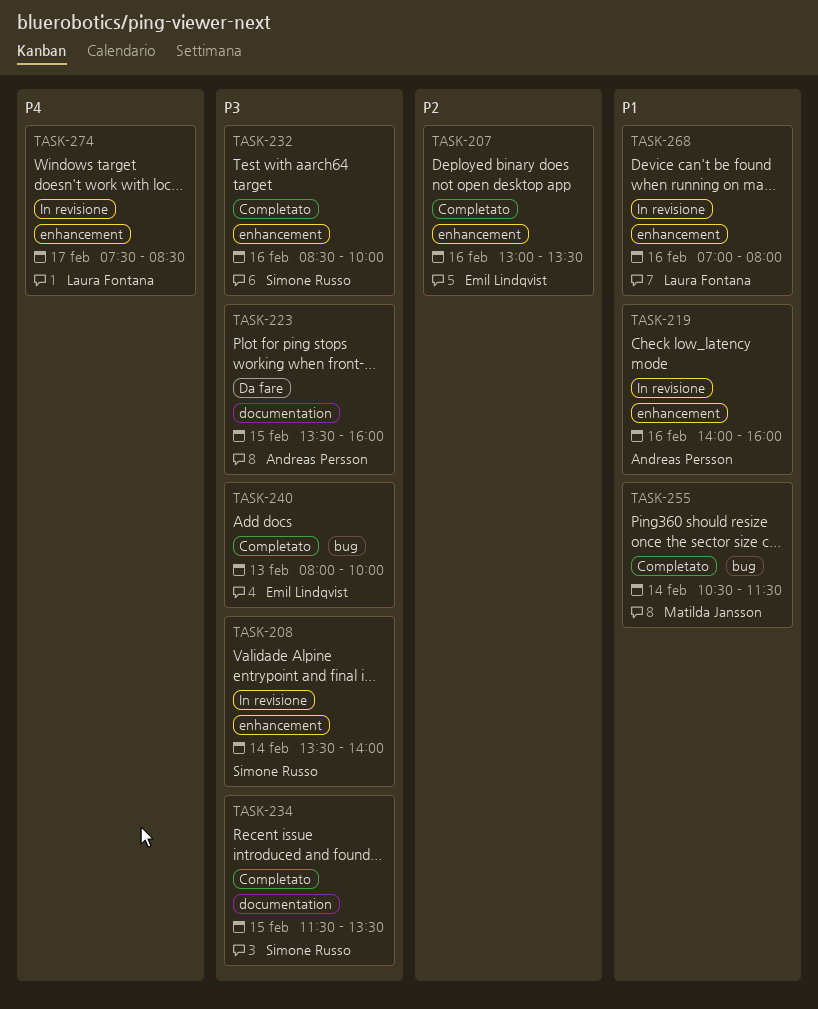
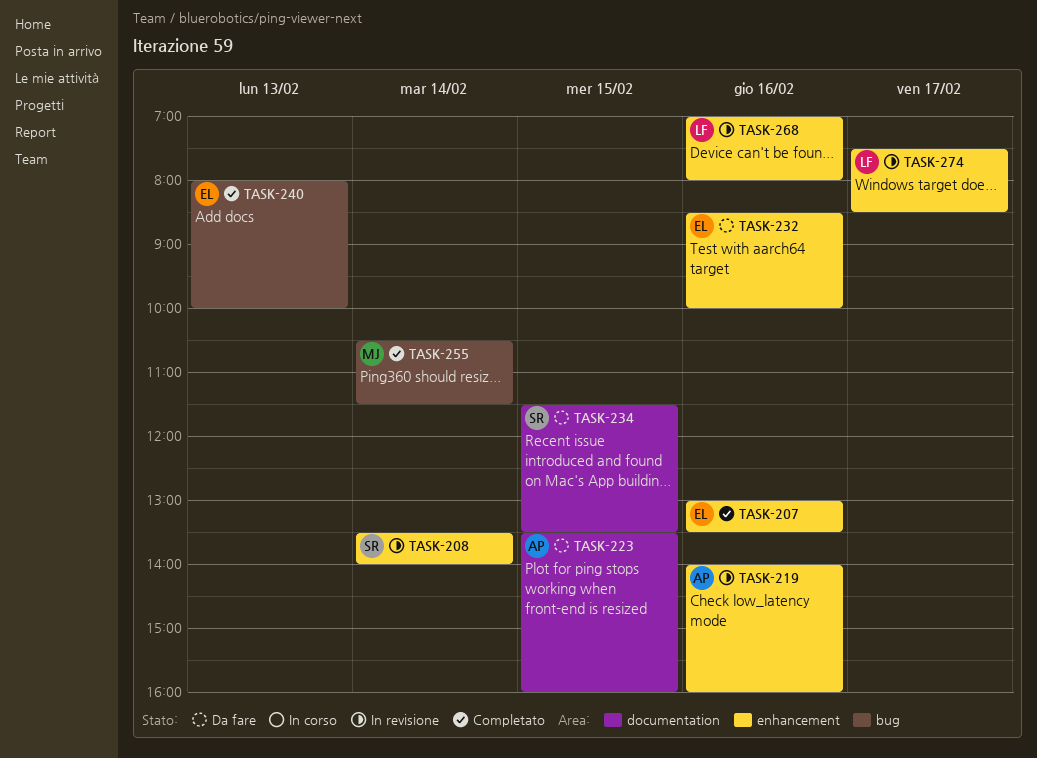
TASK-232, status: Completato -> Da fare
TASK-232, owner: Simone Russo -> Emil Lindqvist
TASK-234, status: Completato -> Da fare

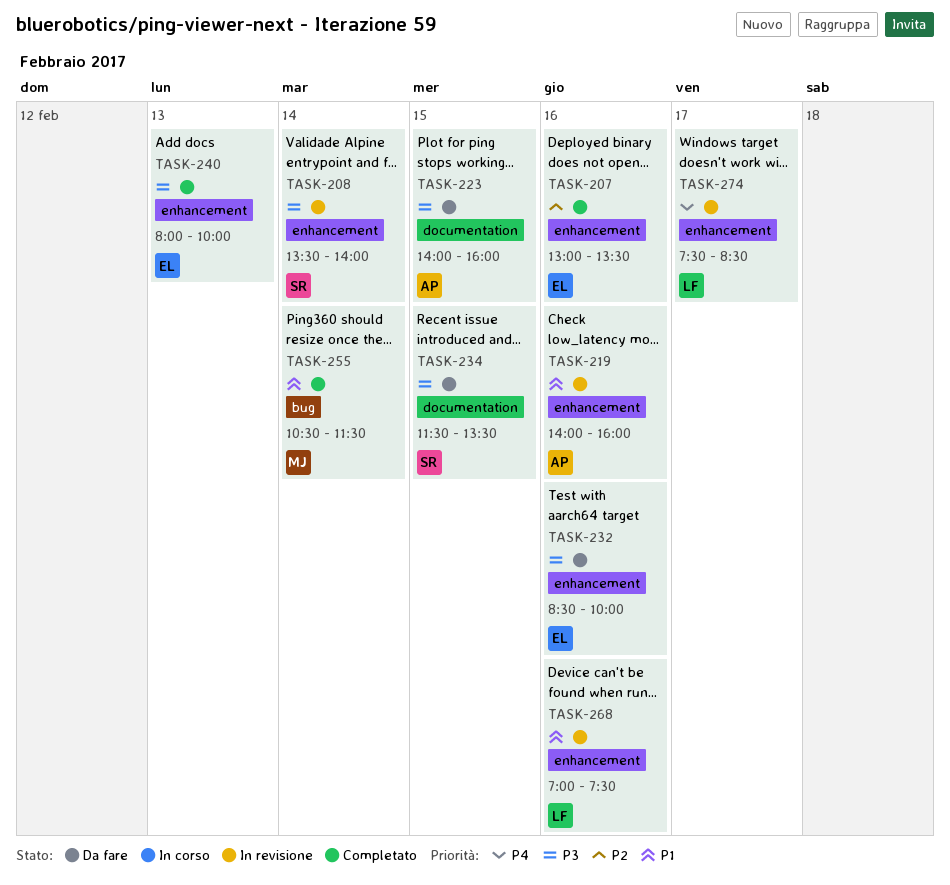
TASK-223, begins: 13:30 -> 14:00
TASK-240, label: bug -> enhancement
TASK-268, ends: 08:00 -> 07:30

